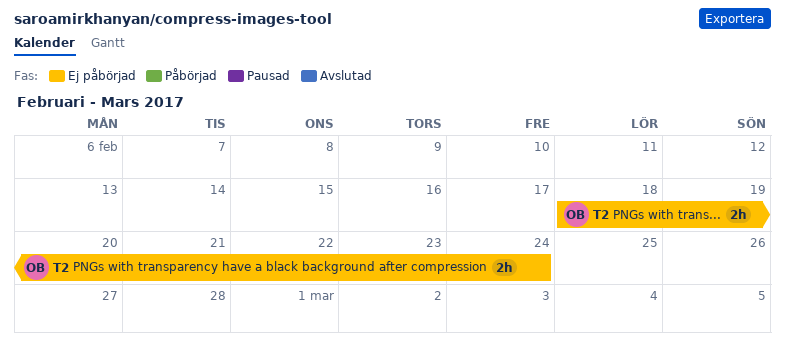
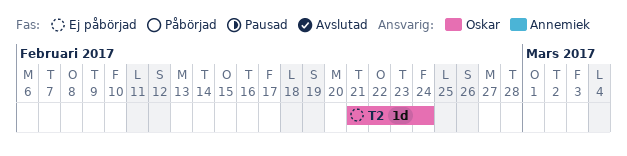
T2, estimate: 2h -> 1d
T2, start: Feb 18 -> Feb 21

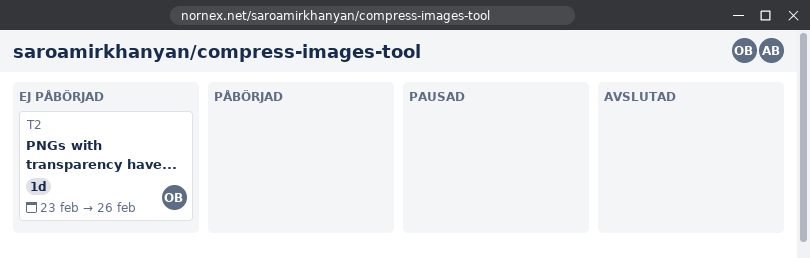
T2, start: Feb 21 -> Feb 23
T2, due: Feb 24 -> Feb 26

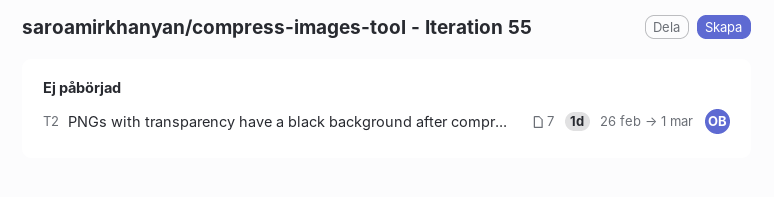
T2, start: Feb 23 -> Feb 26
T2, due: Feb 26 -> Mar 1

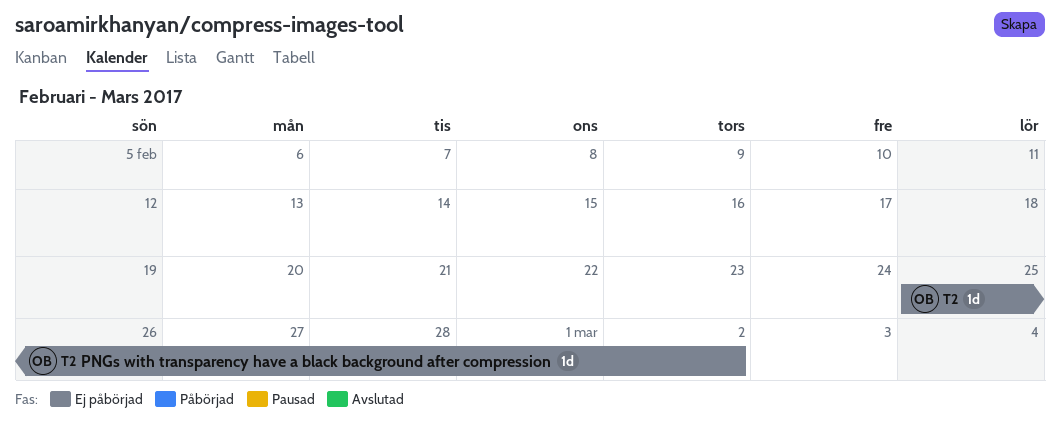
T2, start: Feb 26 -> Feb 25
T2, due: Mar 1 -> Mar 2

